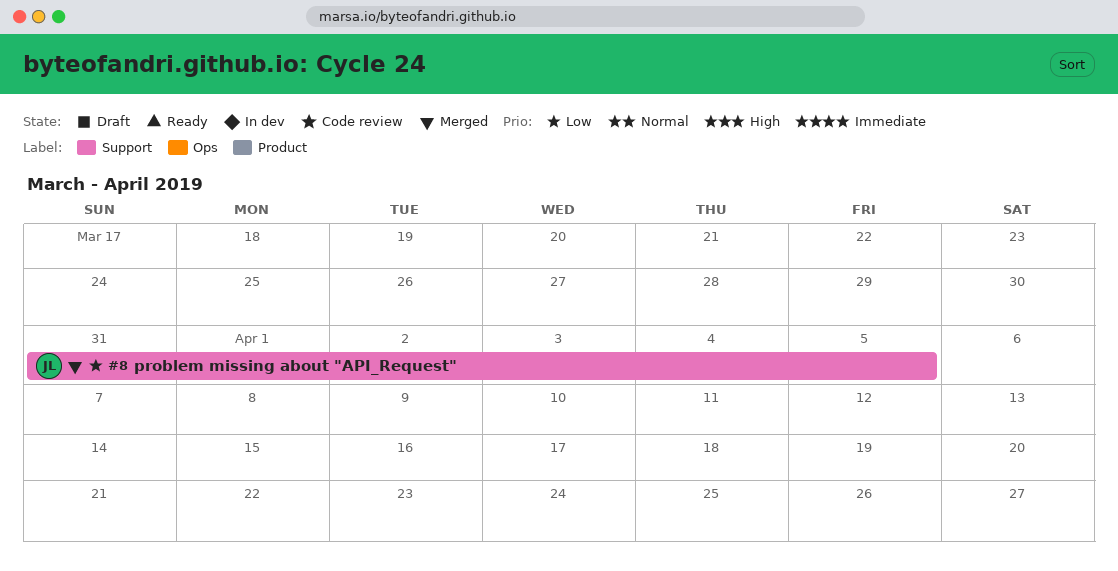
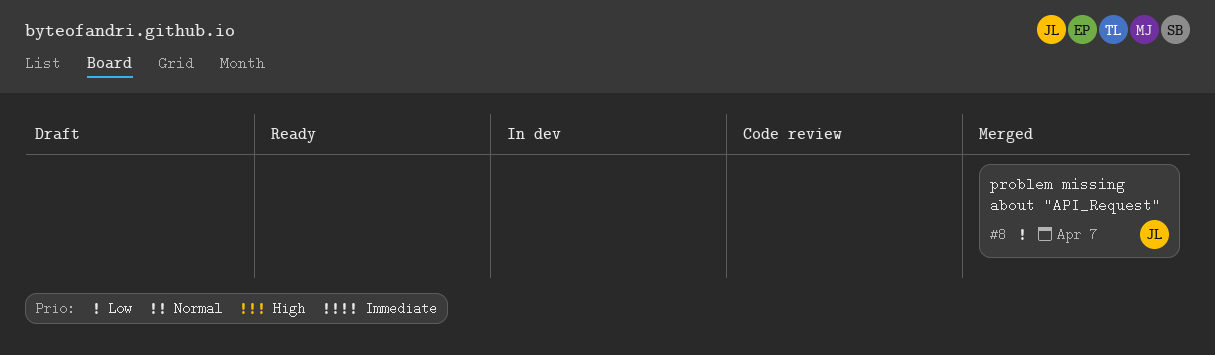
#8, due: Apr 5 -> Apr 7

